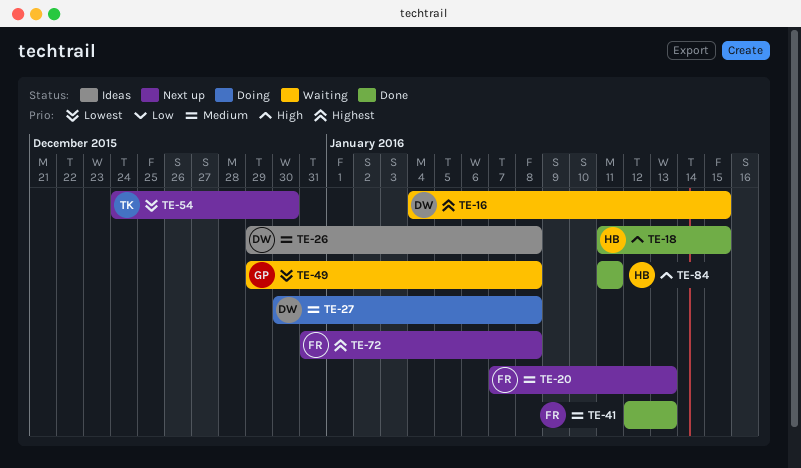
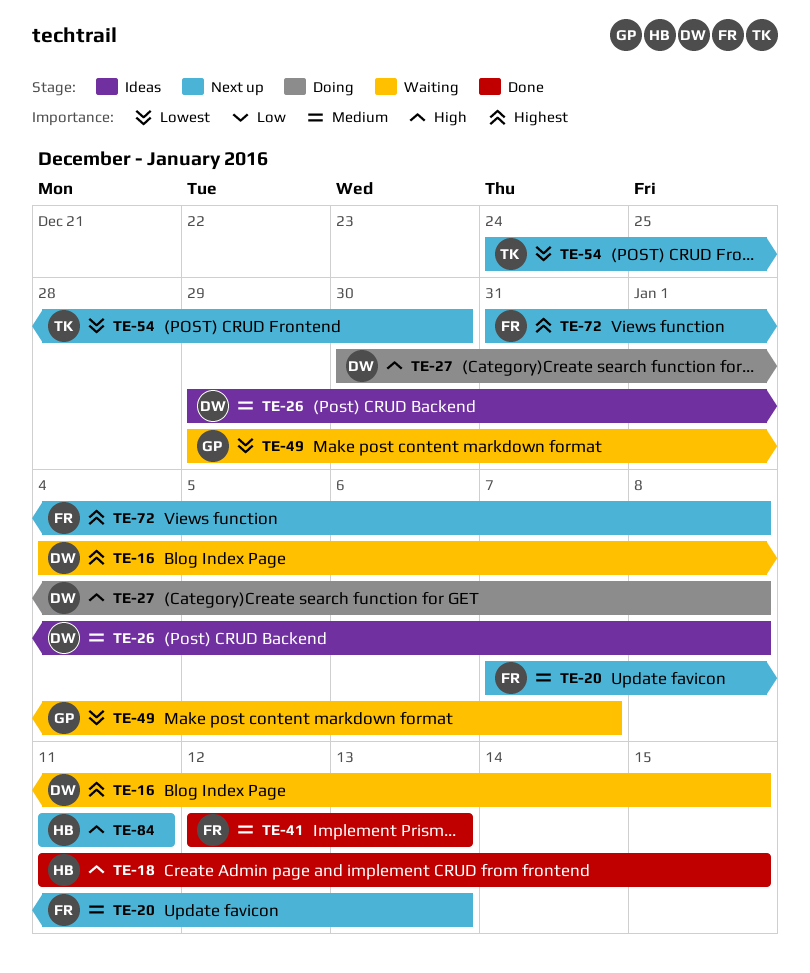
TE-27, priority: Medium -> High
TE-49, due: Jan 8 -> Jan 7
TE-84, status: Done -> Next up

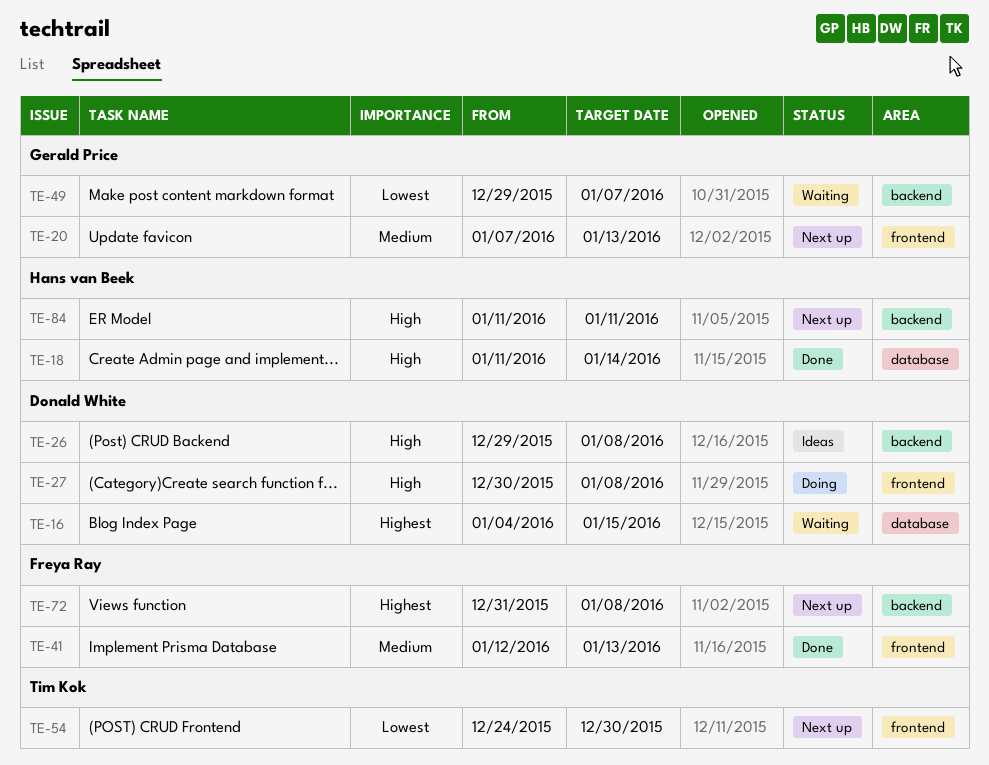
TE-18, due: Jan 15 -> Jan 14
TE-20, owner: Freya Ray -> Gerald Price
TE-26, priority: Medium -> High

